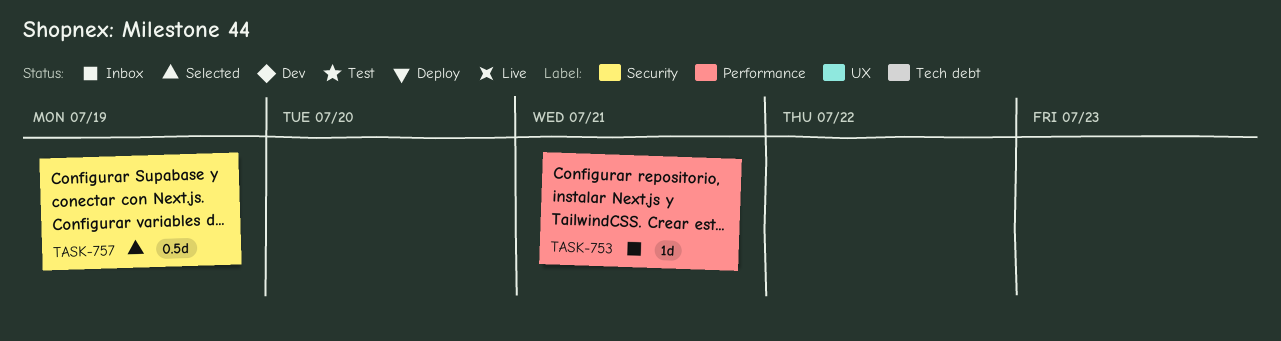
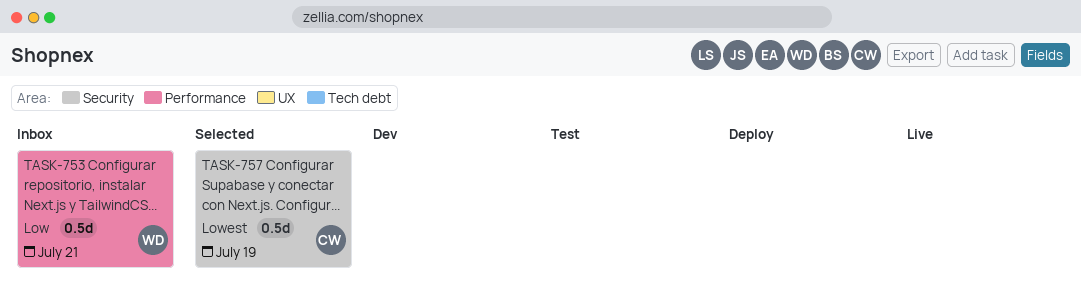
TASK-753, estimate: 1d -> 0.5d

